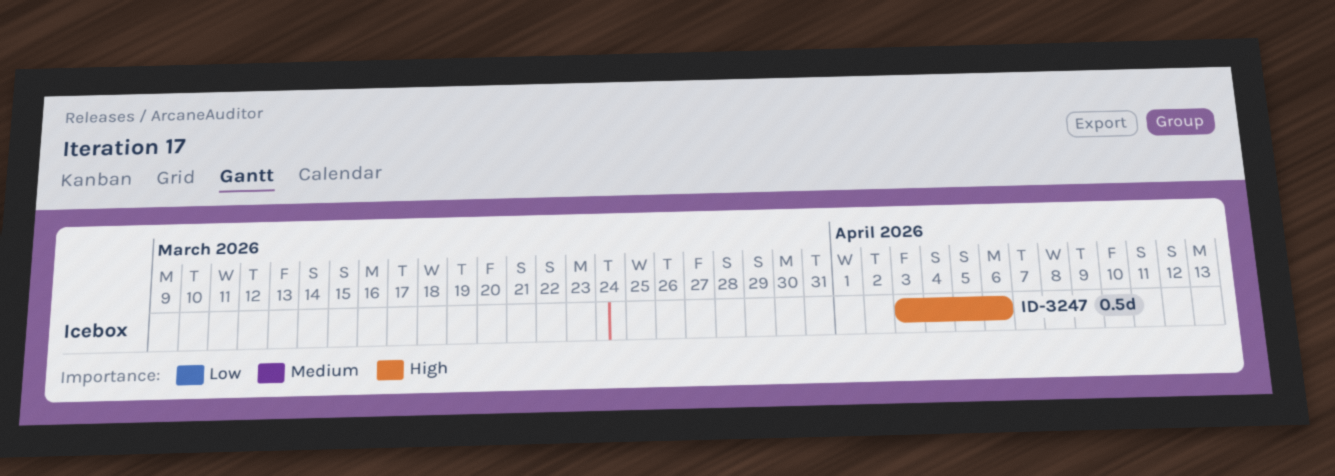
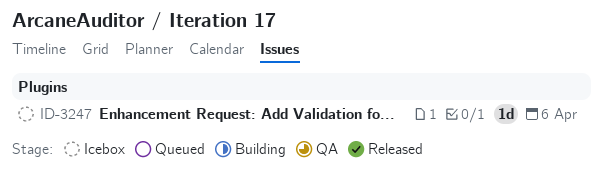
ID-3247, estimate: 0.5d -> 1d

